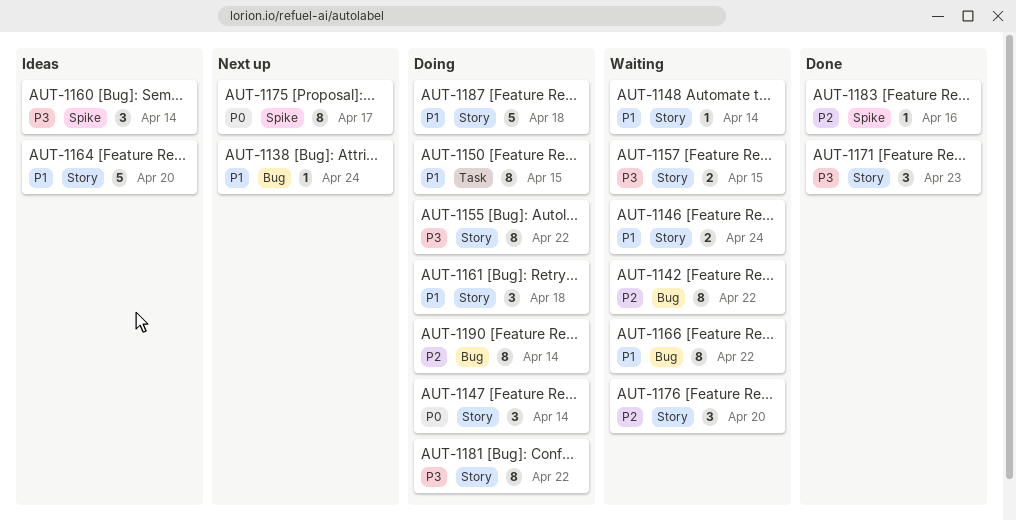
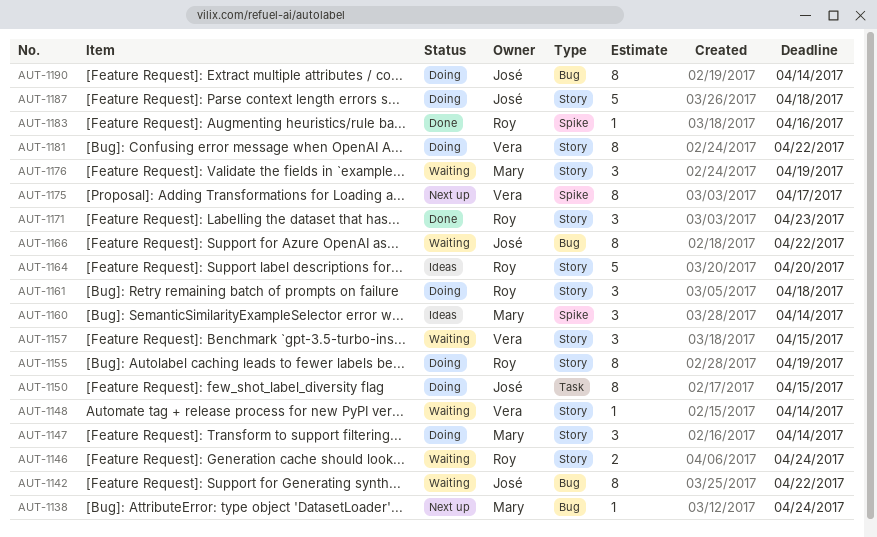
AUT-1155, due: Apr 22 -> Apr 19
AUT-1157, estimate: 2 -> 3
AUT-1176, due: Apr 20 -> Apr 19

